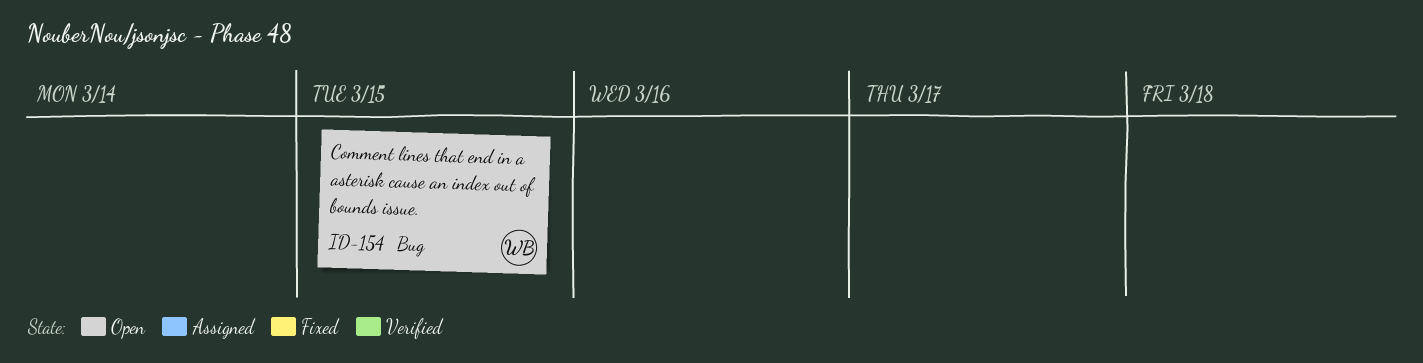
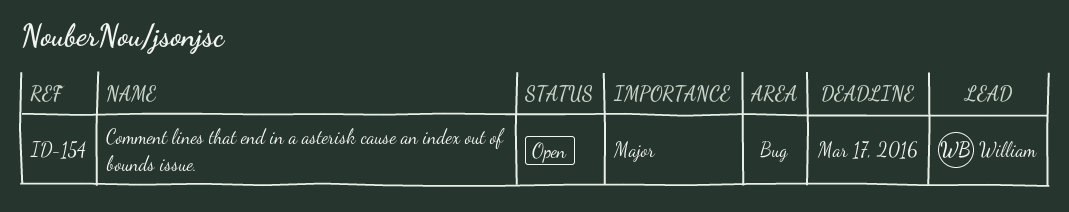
ID-154, due: Mar 15 -> Mar 17

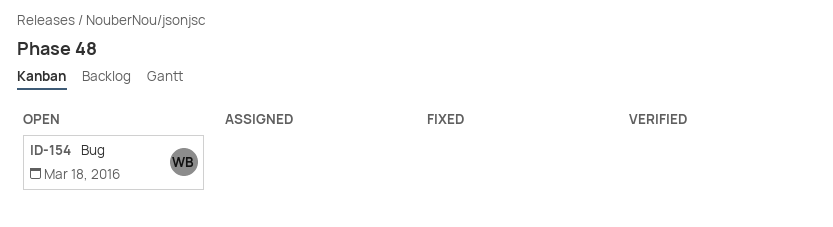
ID-154, due: Mar 17 -> Mar 18

